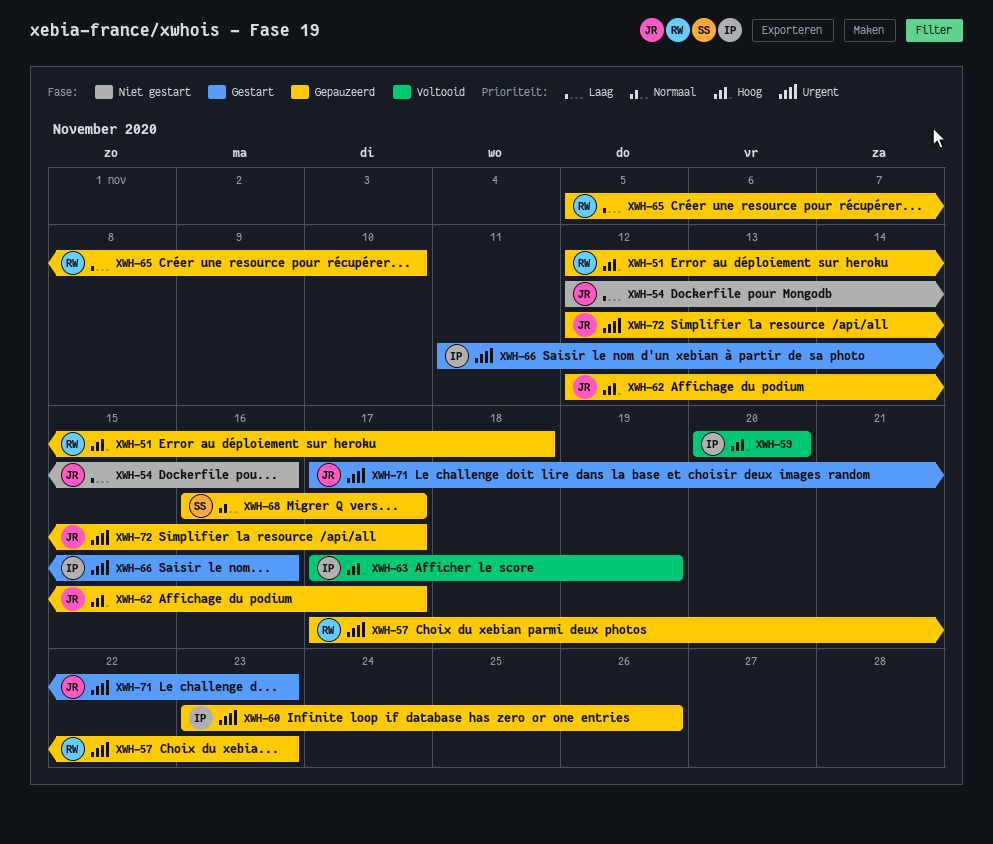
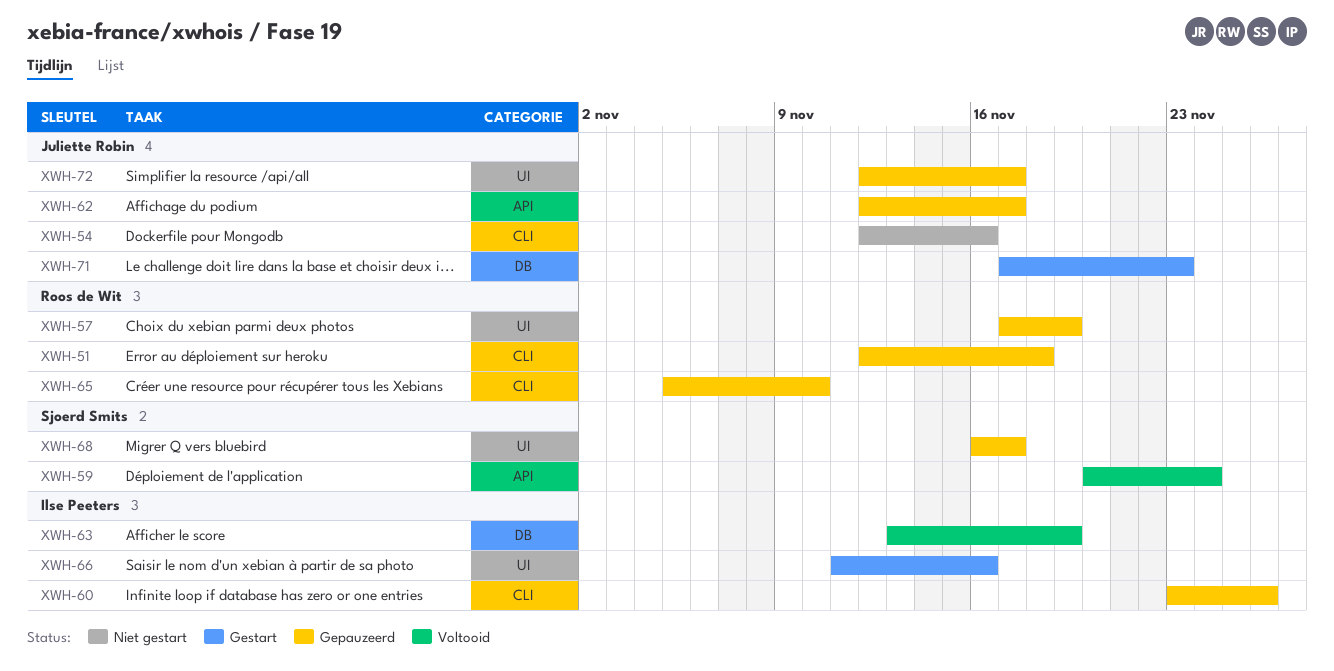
XWH-57, due: Nov 23 -> Nov 19
XWH-59, owner: Ilse Peeters -> Sjoerd Smits
XWH-59, due: Nov 20 -> Nov 24
XWH-63, start: Nov 17 -> Nov 13

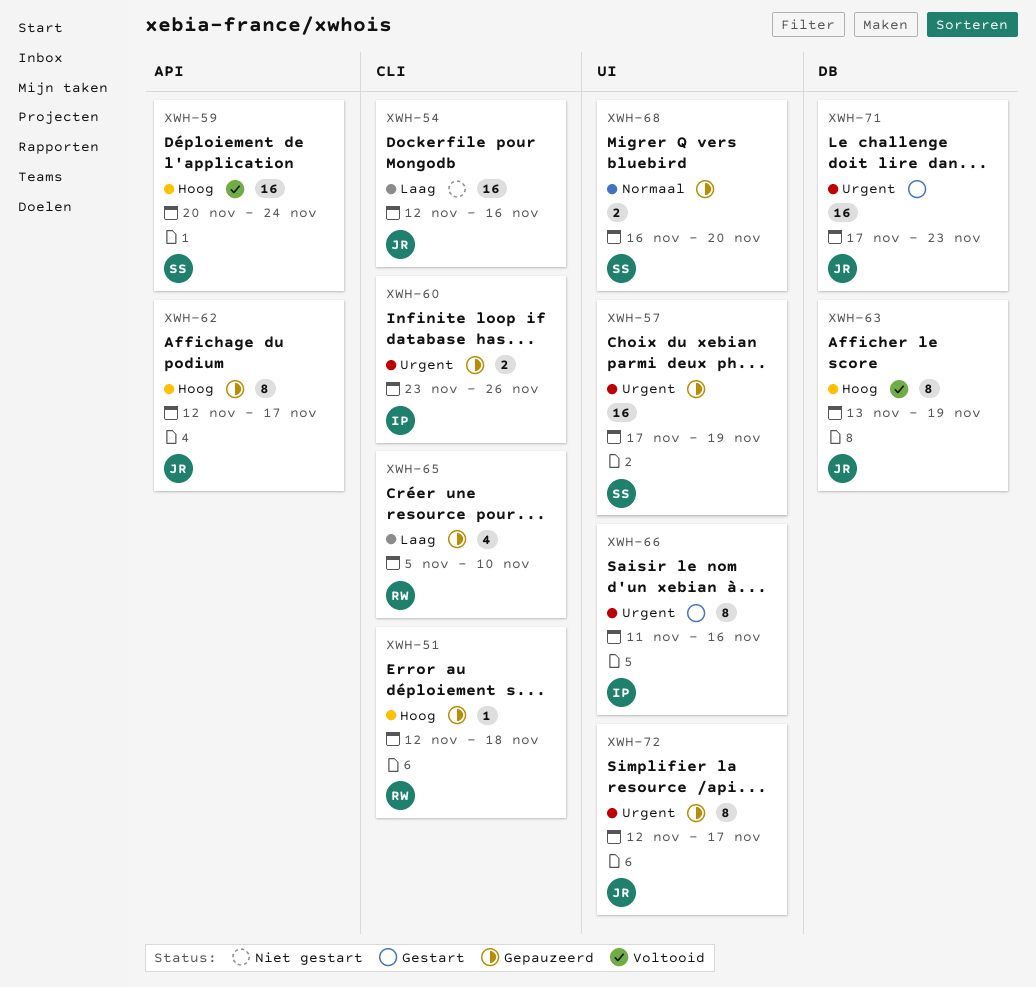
XWH-57, owner: Roos de Wit -> Sjoerd Smits
XWH-63, owner: Ilse Peeters -> Juliette Robin
XWH-68, due: Nov 17 -> Nov 20

